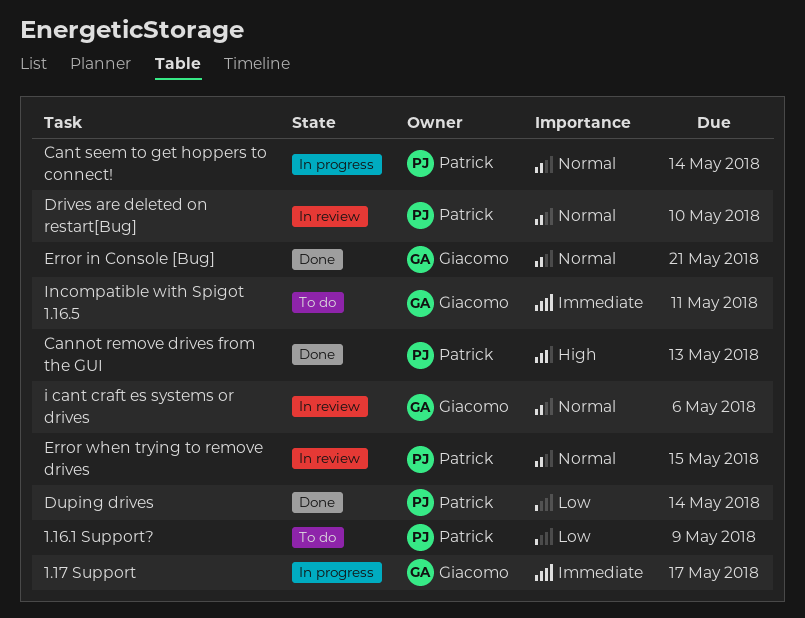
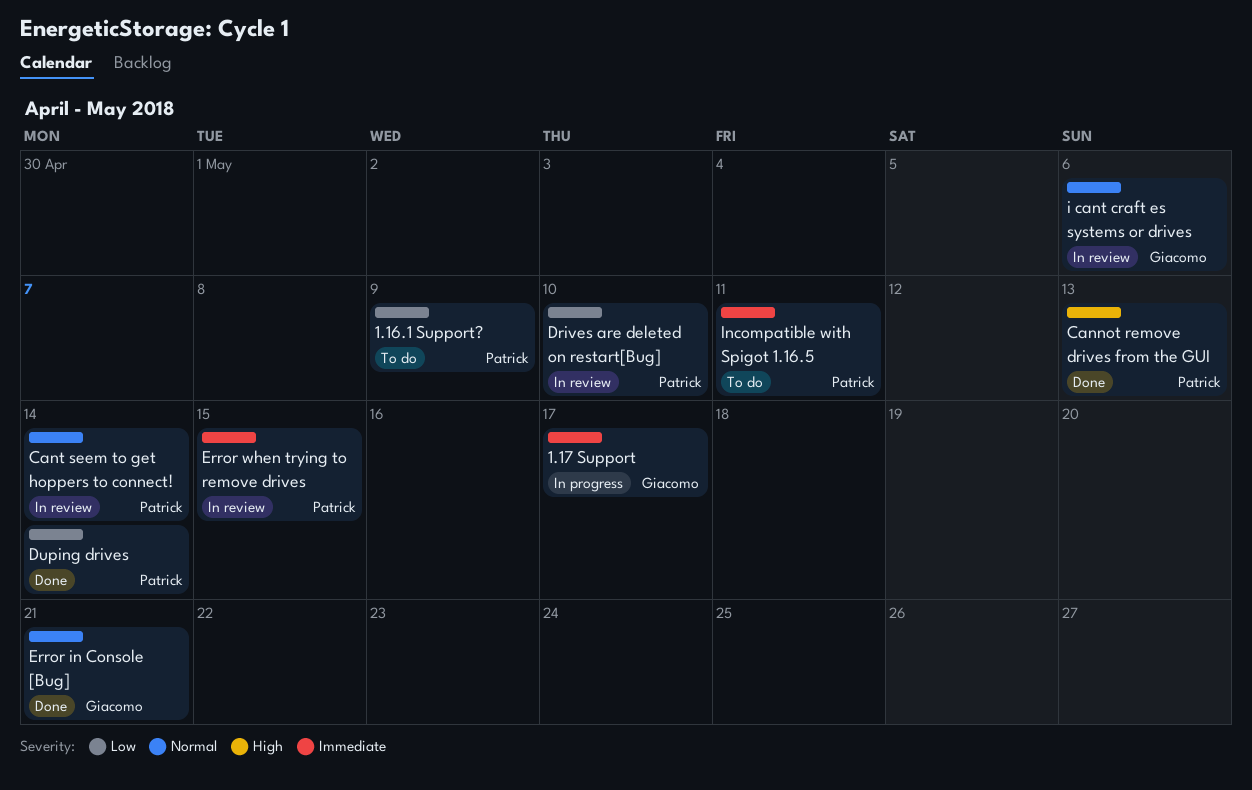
Cant seem to get hoppers to connect!, status: In progress -> In review
Drives are deleted on restart[Bug], priority: Normal -> Low
Error when trying to remove drives, priority: Normal -> Immediate
Incompatible with Spigot 1.16.5, owner: Giacomo -> Patrick

